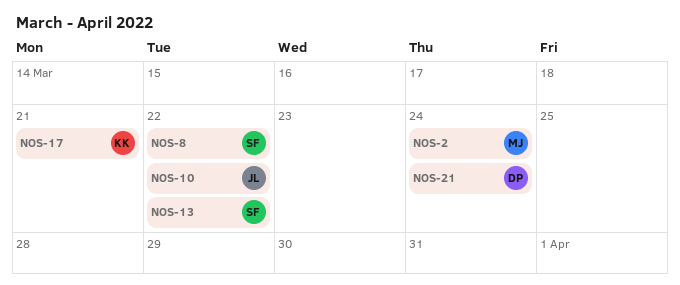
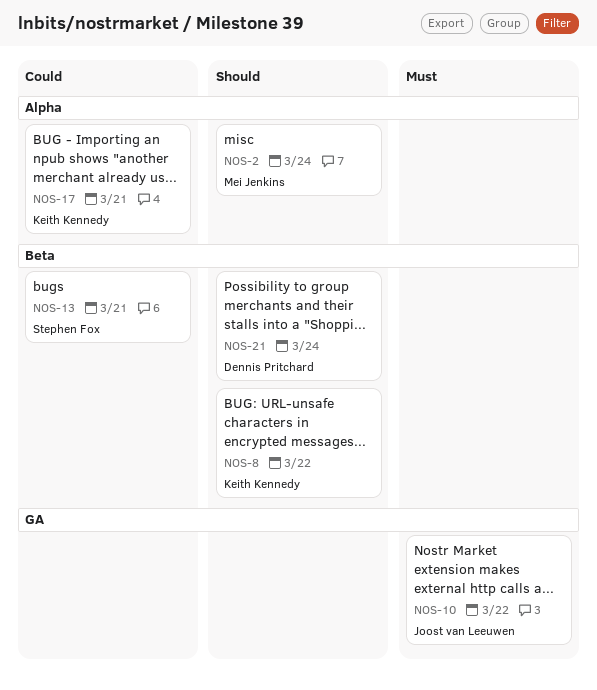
NOS-8, owner: Stephen Fox -> Keith Kennedy
NOS-13, due: Mar 22 -> Mar 21

